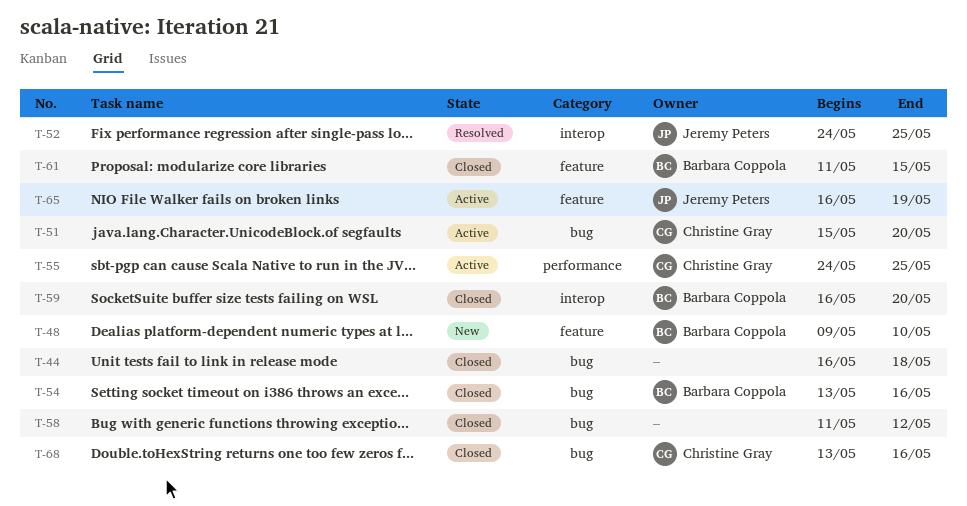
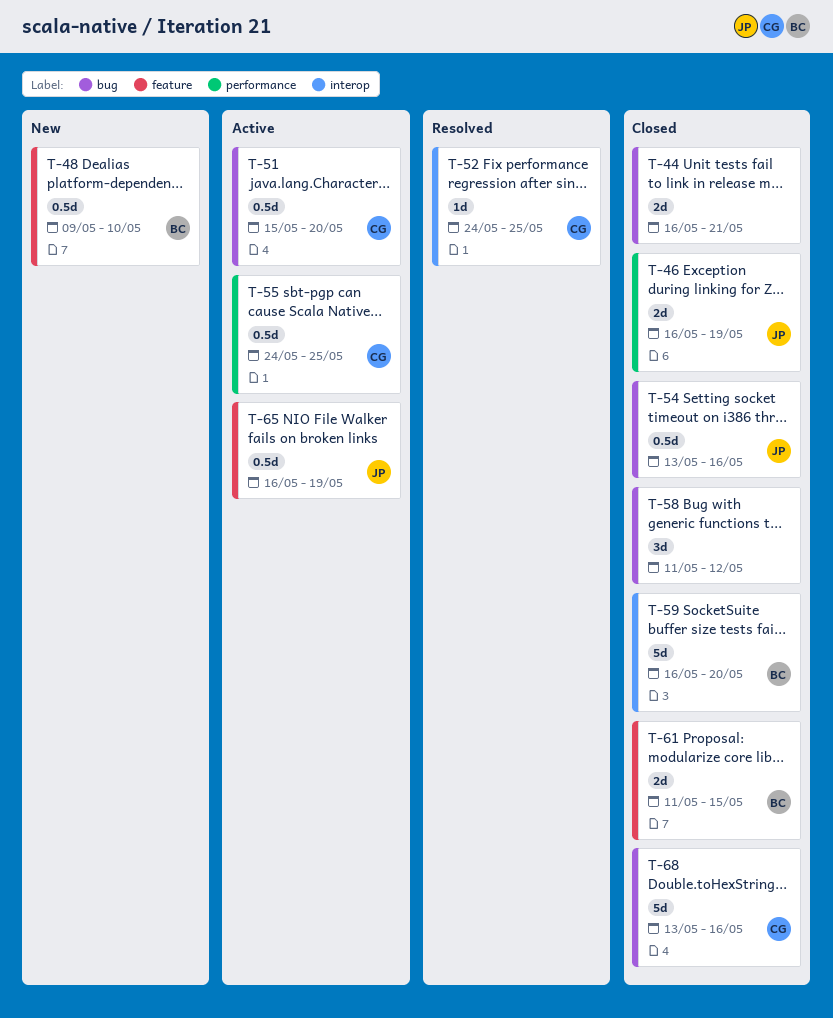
T-44, due: May 18 -> May 21
T-46: none -> present
T-52, owner: Jeremy Peters -> Christine Gray
T-54, owner: Barbara Coppola -> Jeremy Peters

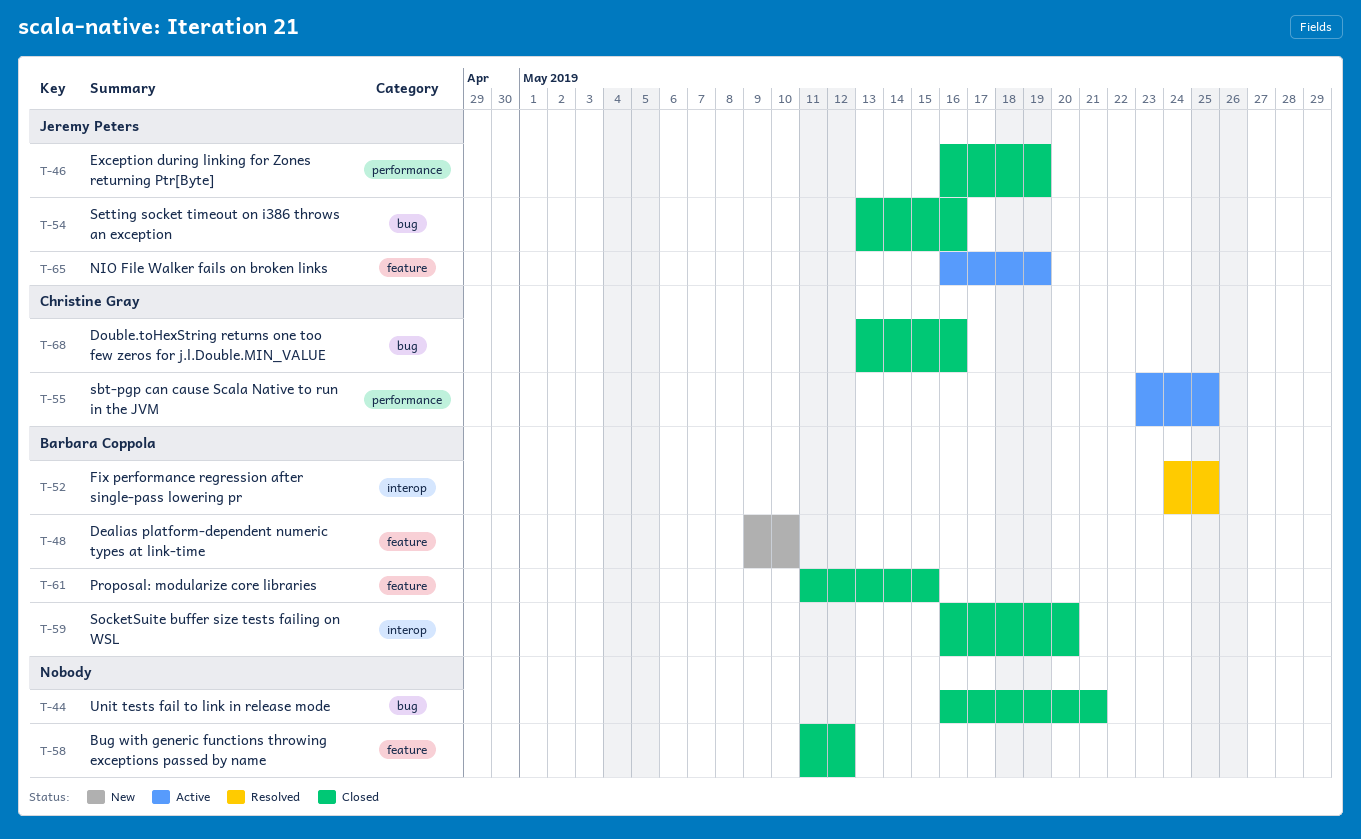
T-51: present -> none
T-52, owner: Christine Gray -> Barbara Coppola
T-55, start: May 24 -> May 23
T-58, label: bug -> feature

